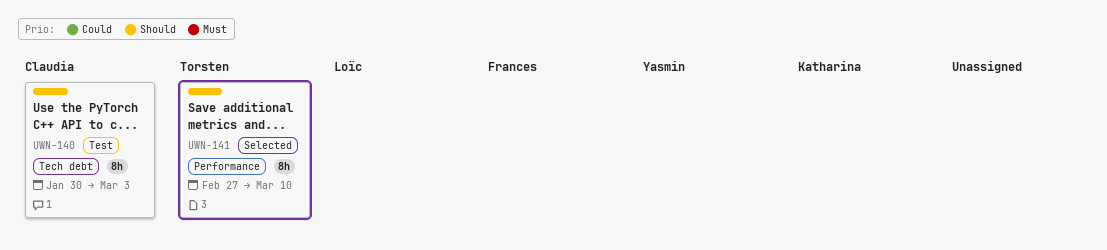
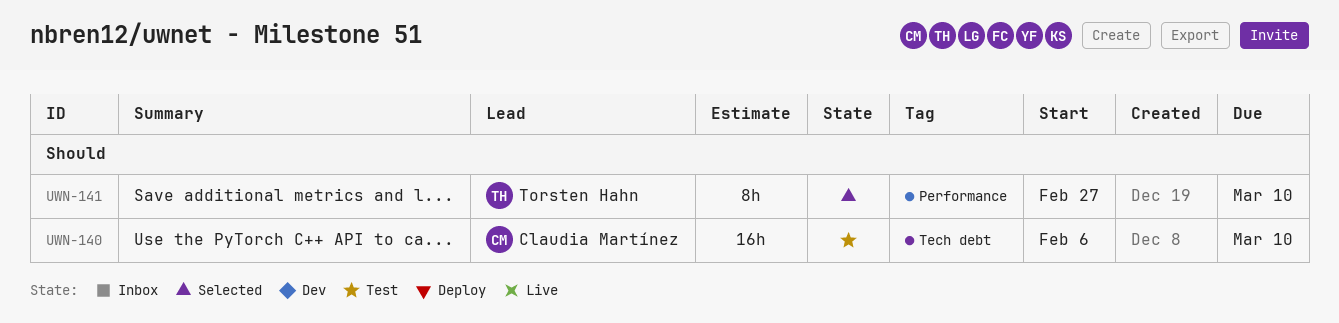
UWN-140, estimate: 8h -> 16h
UWN-140, start: Jan 30 -> Feb 6
UWN-140, due: Mar 3 -> Mar 10

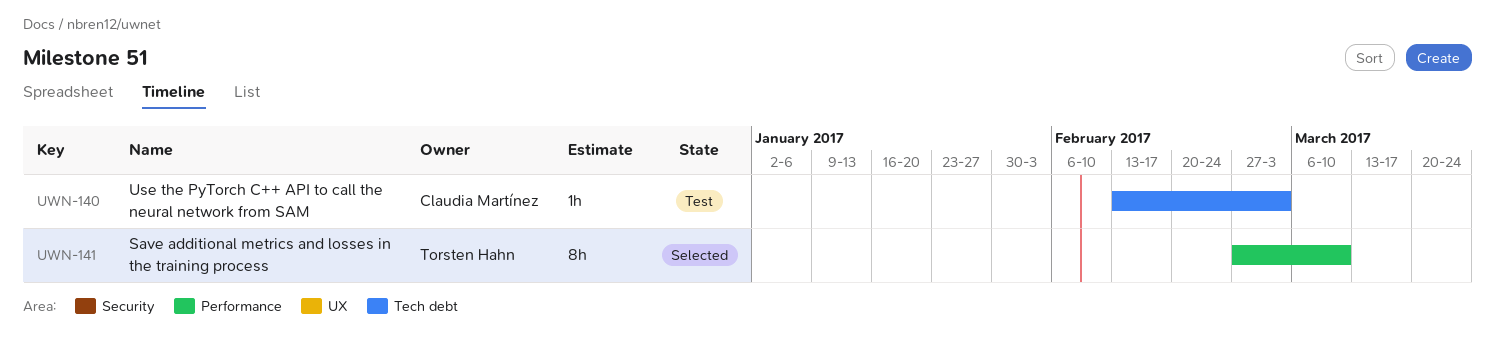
UWN-140, estimate: 16h -> 1h
UWN-140, start: Feb 6 -> Feb 13
UWN-140, due: Mar 10 -> Mar 3

